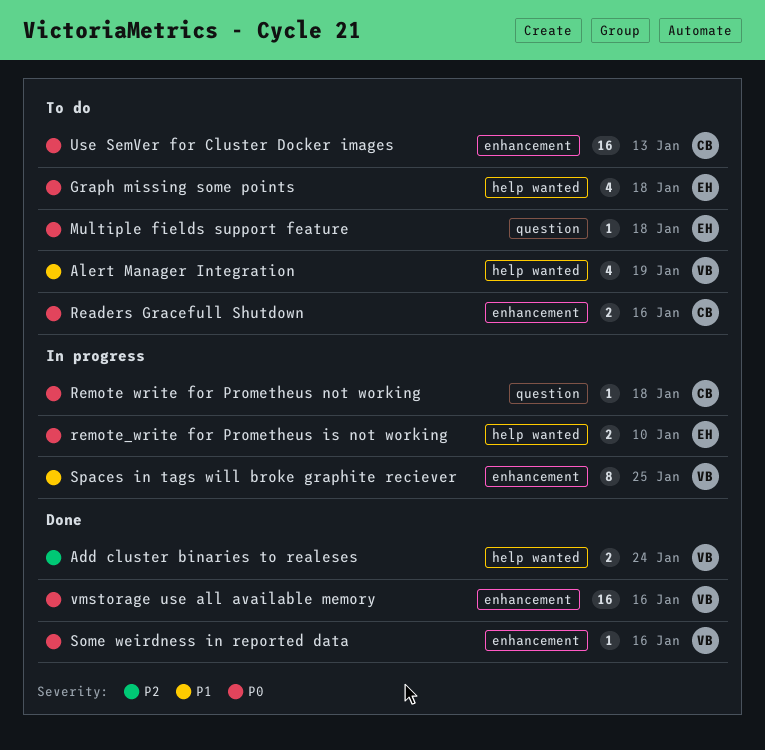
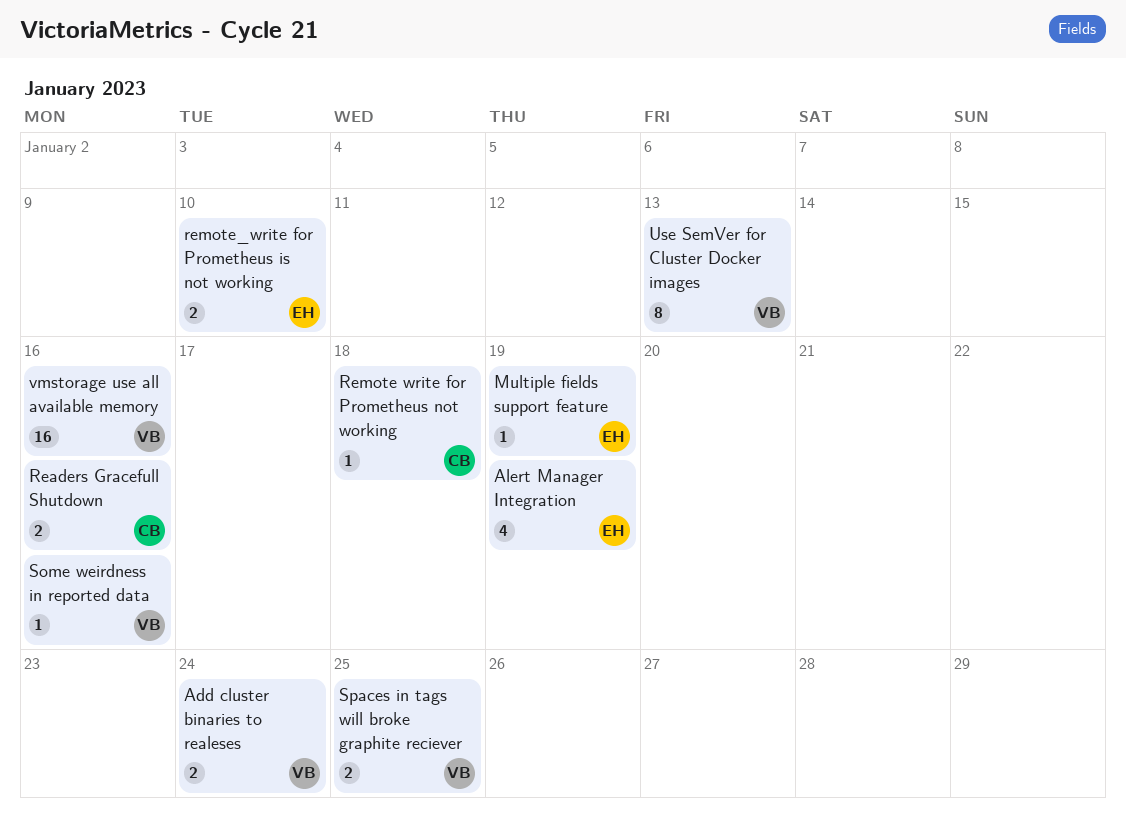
Alert Manager Integration, owner: VB -> EH
Graph missing some points: present -> none
Multiple fields support feature, due: Jan 18 -> Jan 19
Spaces in tags will broke graphite reciever, estimate: 8 -> 2
Use SemVer for Cluster Docker images, owner: CB -> VB
Use SemVer for Cluster Docker images, estimate: 16 -> 8

